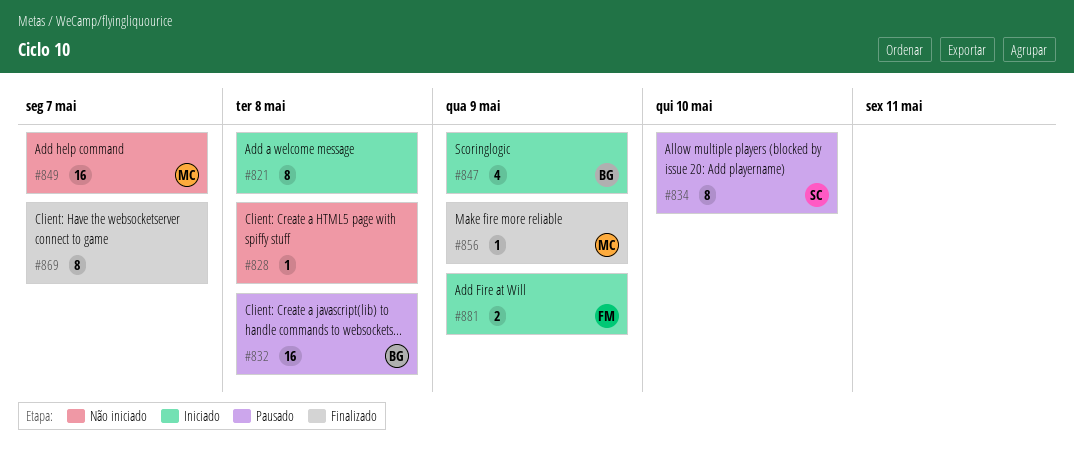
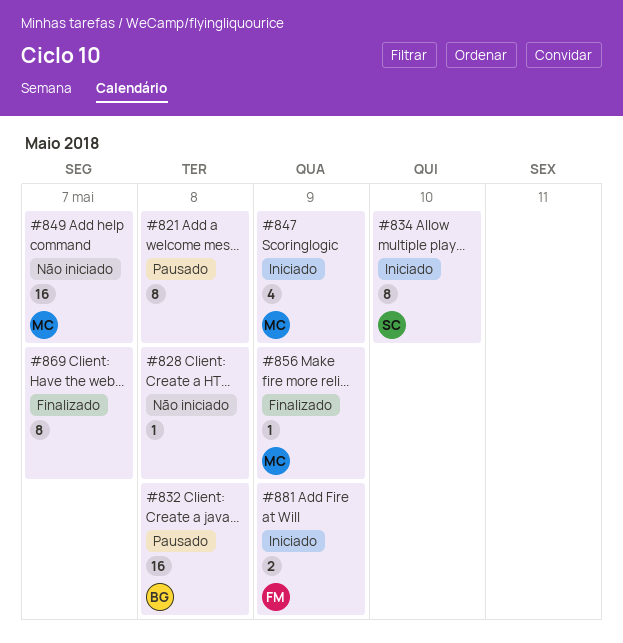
#821, status: Iniciado -> Pausado
#834, status: Pausado -> Iniciado
#847, owner: BG -> MC

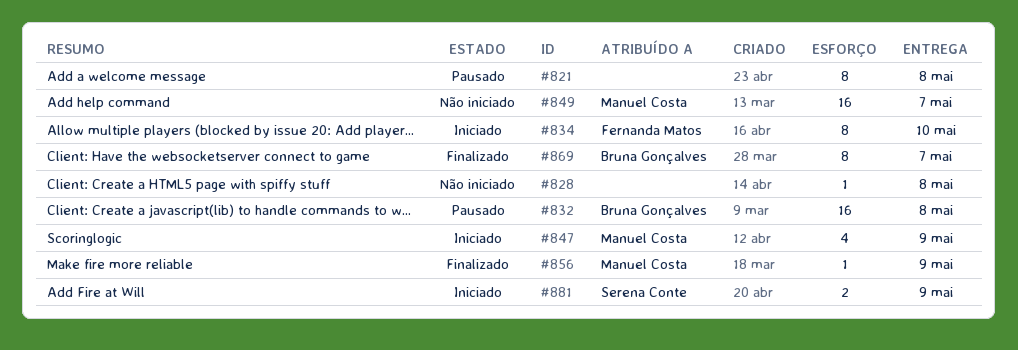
#834, owner: Serena Conte -> Fernanda Matos
#869, owner: none -> Bruna Gonçalves
#881, owner: Fernanda Matos -> Serena Conte

